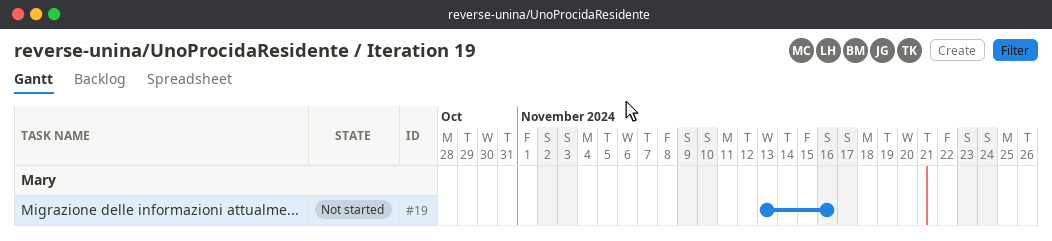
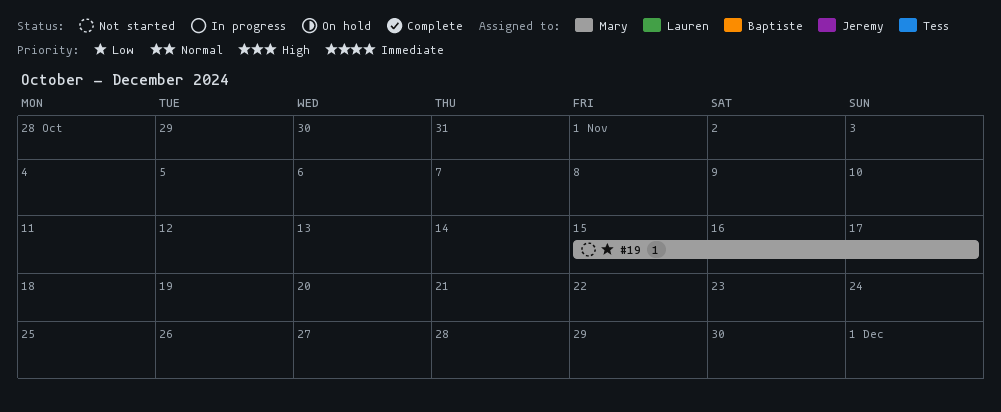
#19, start: Nov 13 -> Nov 15
#19, due: Nov 16 -> Nov 17

